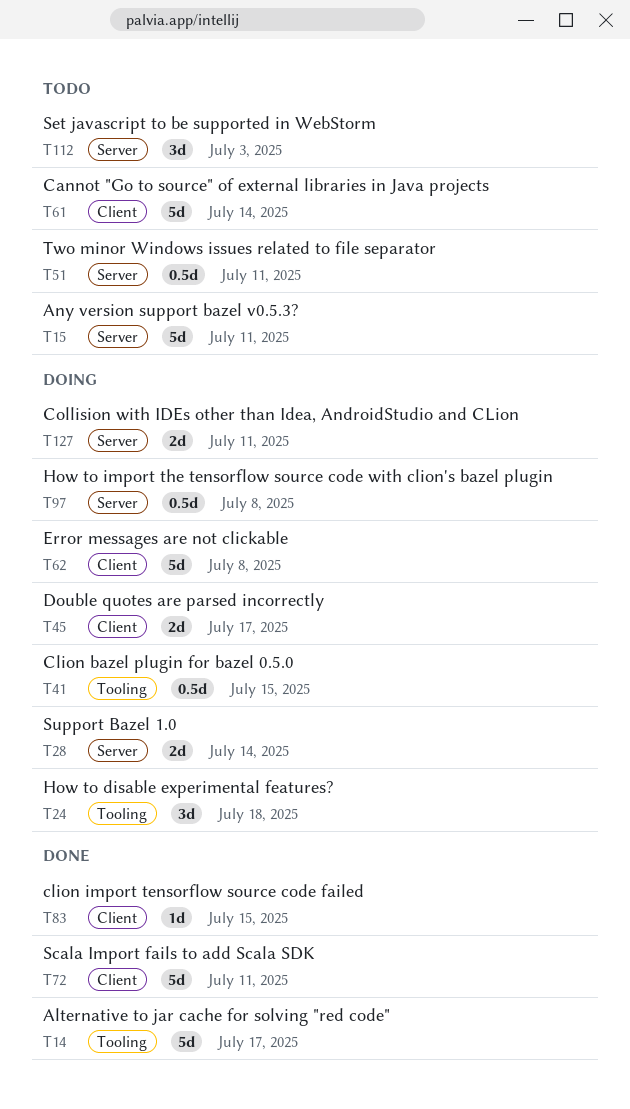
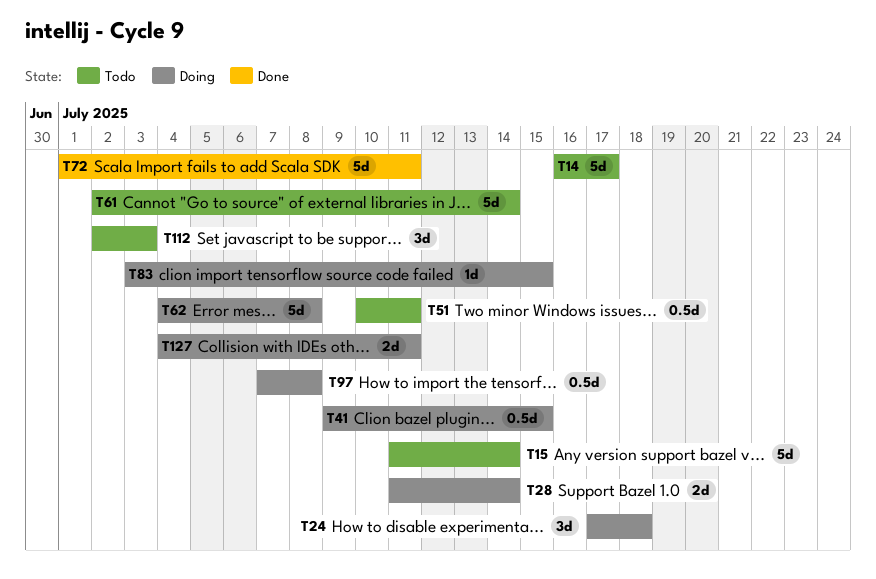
T14, status: Done -> Todo
T15, due: Jul 11 -> Jul 14
T45: present -> none
T83, status: Done -> Doing

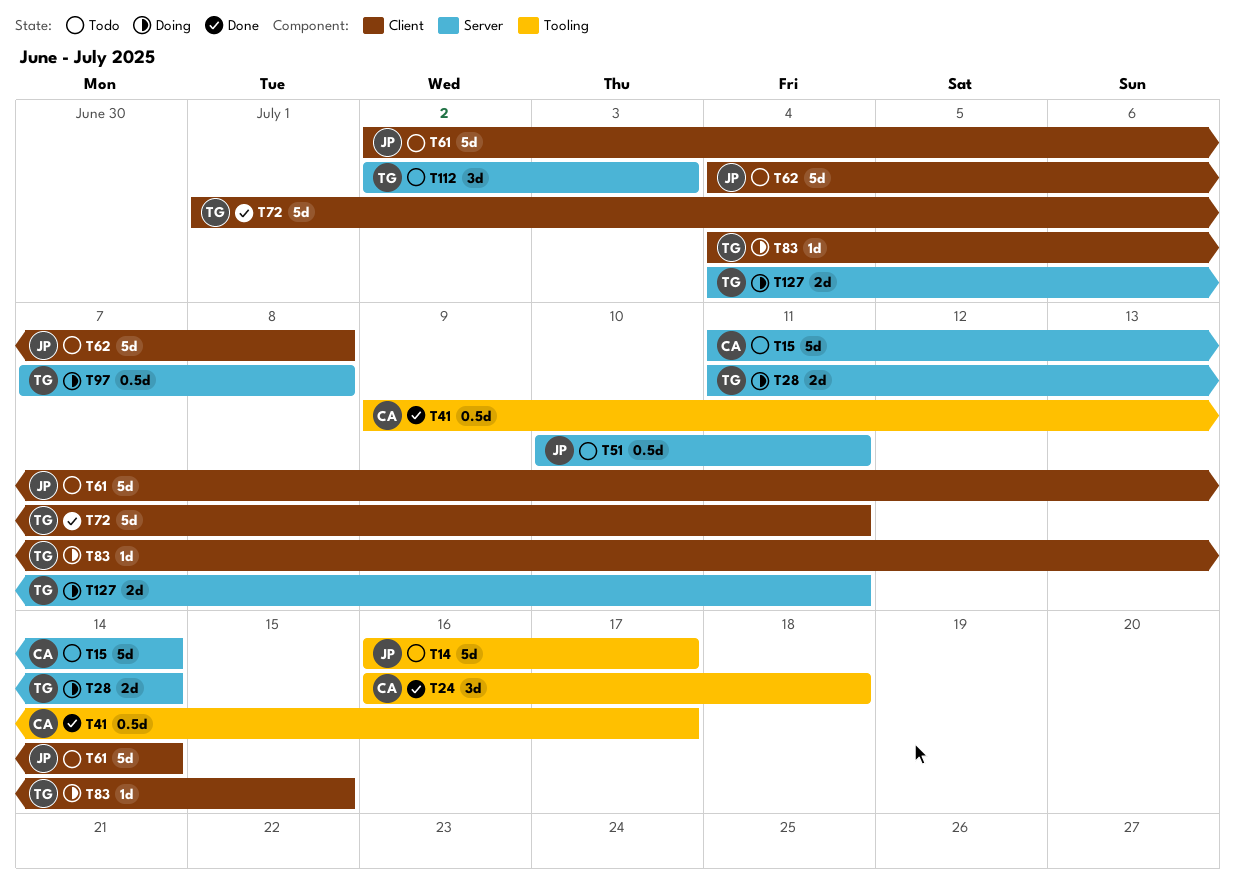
T24, status: Doing -> Done
T24, start: Jul 17 -> Jul 16
T41, status: Doing -> Done
T41, due: Jul 15 -> Jul 17
T62, status: Doing -> Todo
T83, start: Jul 3 -> Jul 4

